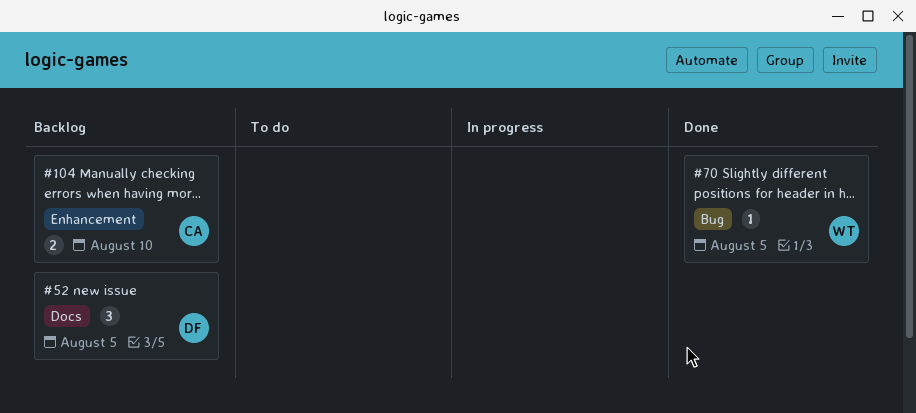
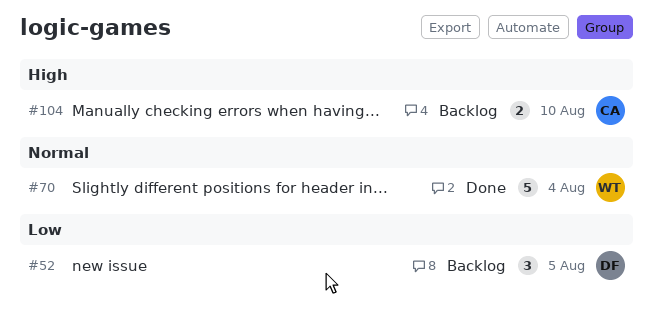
#70, estimate: 1 -> 5
#70, due: Aug 5 -> Aug 4

